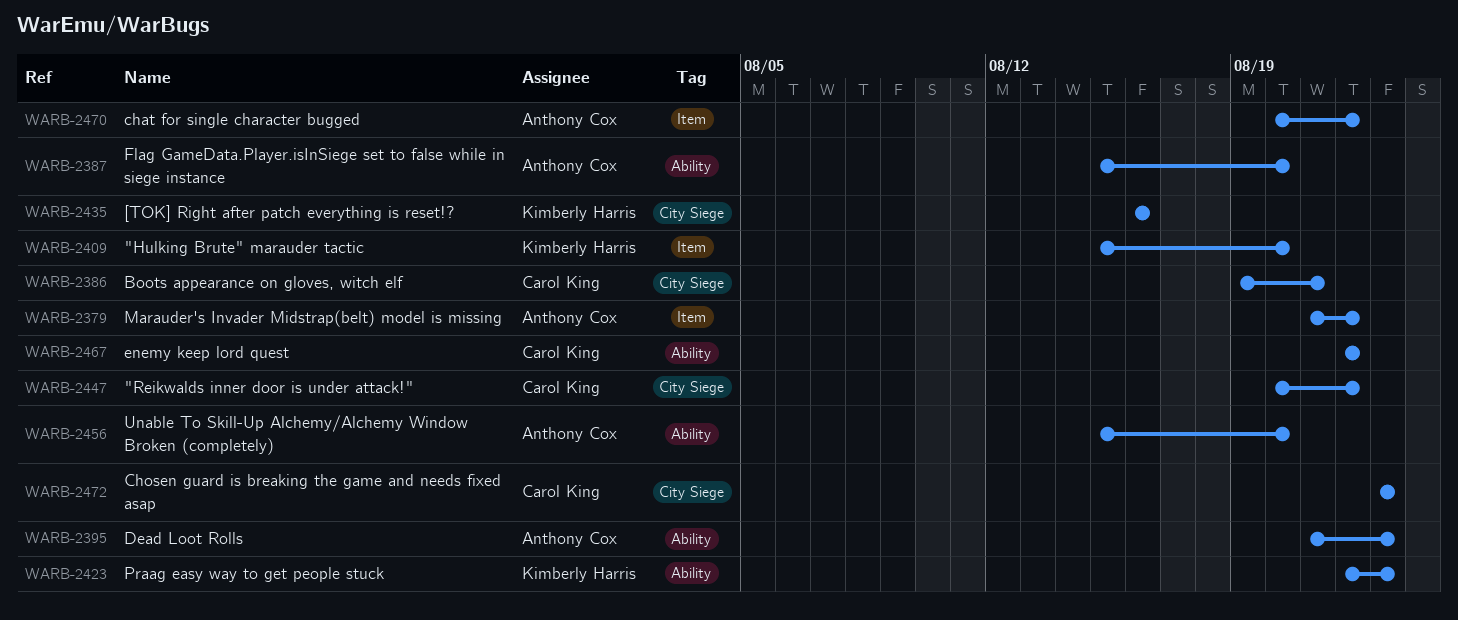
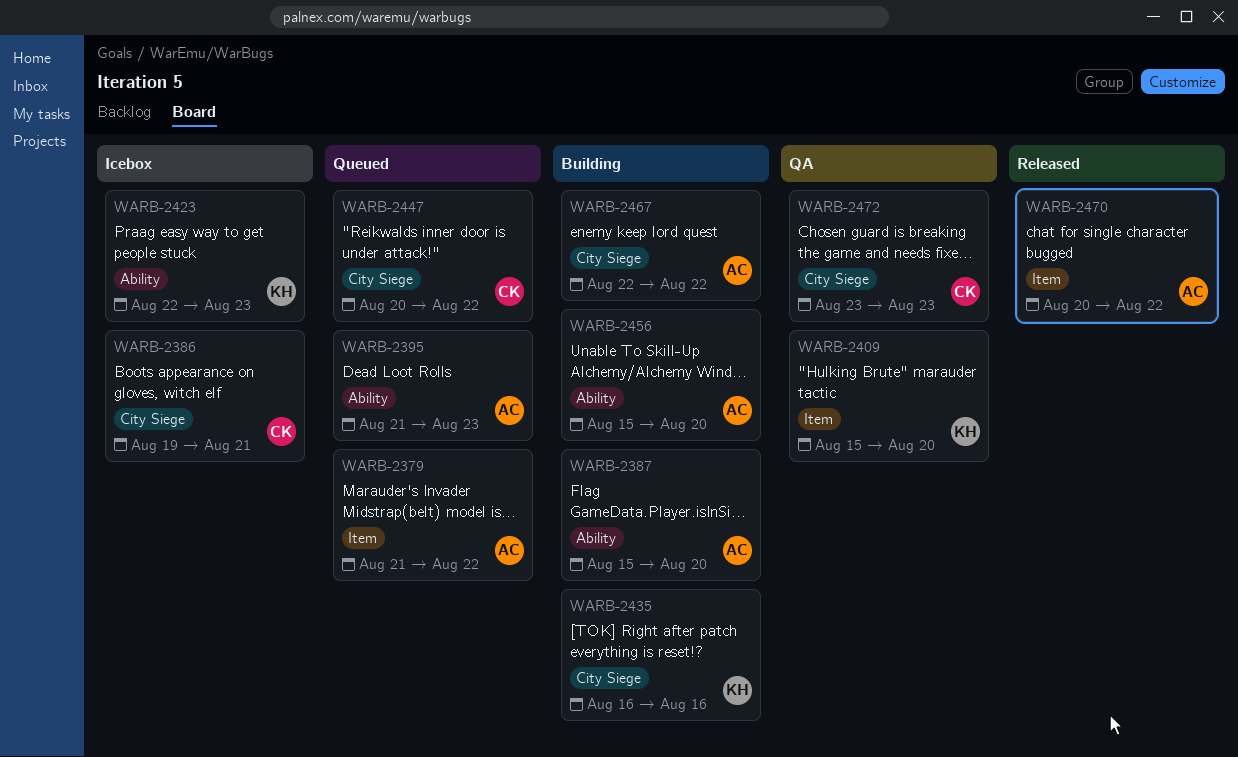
WARB-2467, owner: Carol King -> Anthony Cox
WARB-2467, label: Ability -> City Siege

